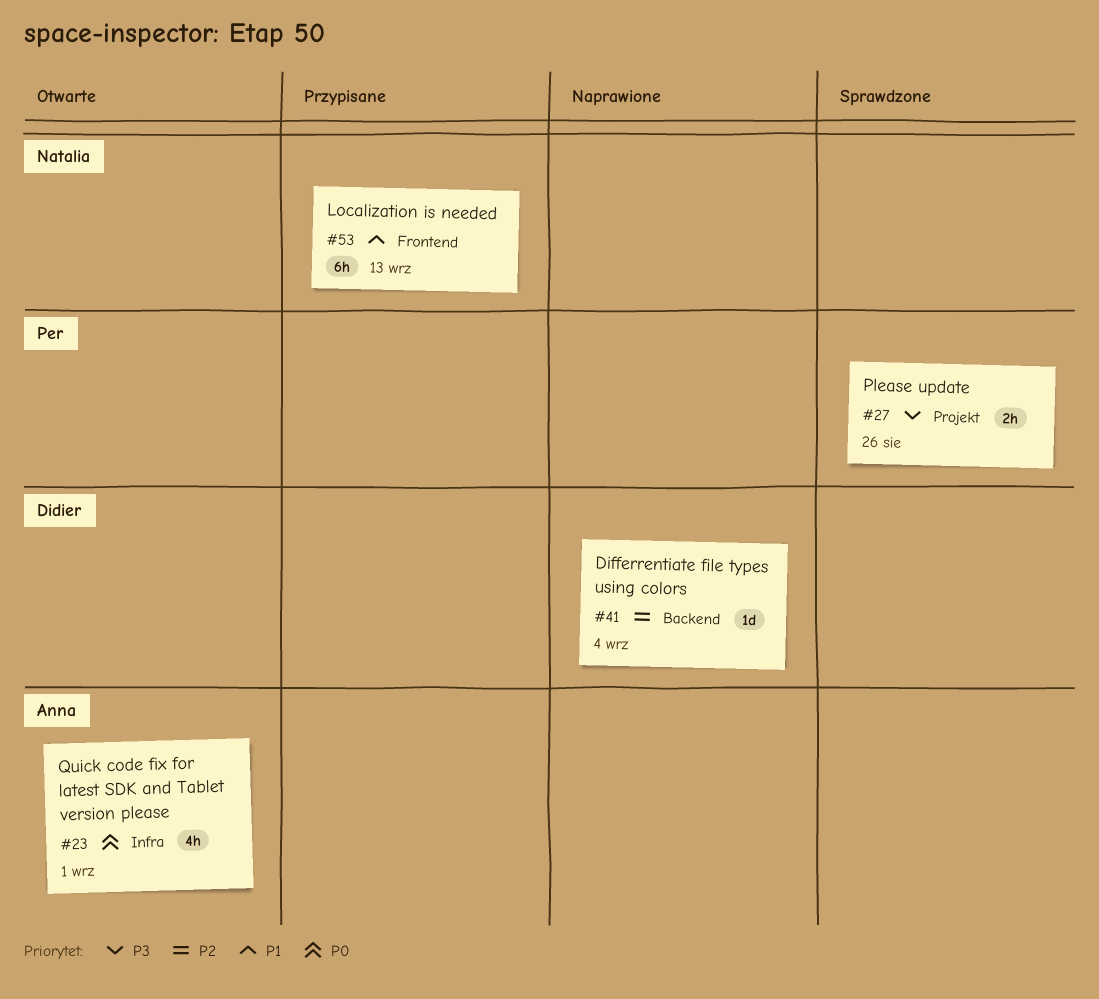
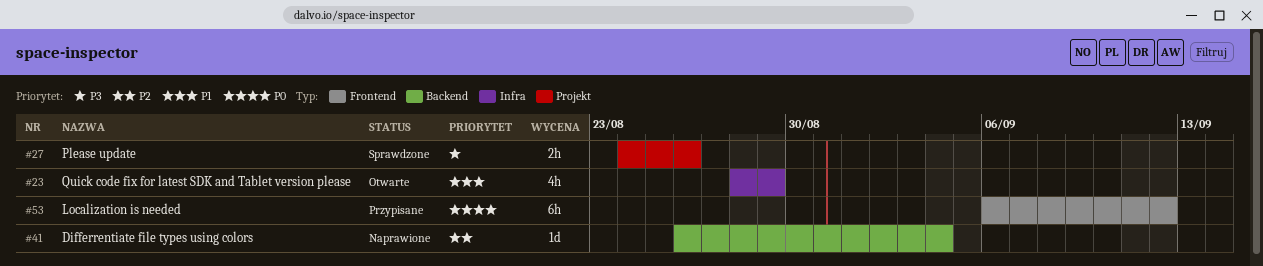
#23, priority: P0 -> P1
#23, due: Sep 1 -> Aug 29
#53, priority: P1 -> P0
#53, due: Sep 13 -> Sep 12

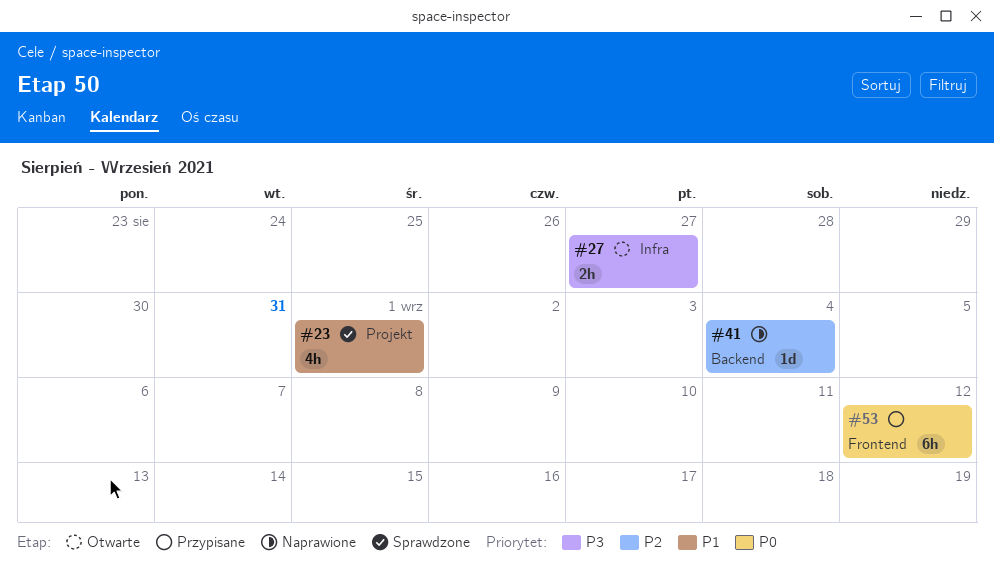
#23, status: Otwarte -> Sprawdzone
#23, label: Infra -> Projekt
#23, due: Aug 29 -> Sep 1
#27, status: Sprawdzone -> Otwarte
#27, label: Projekt -> Infra
#27, due: Aug 26 -> Aug 27

